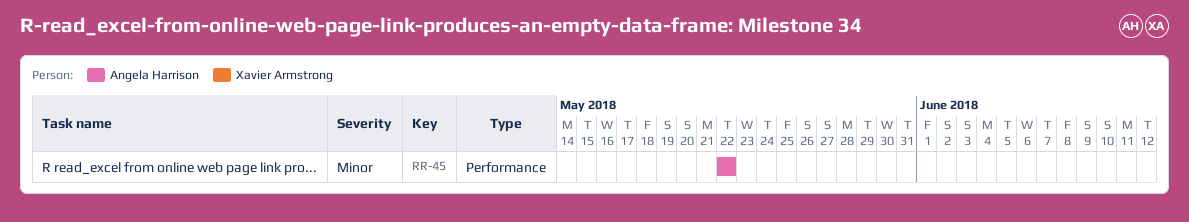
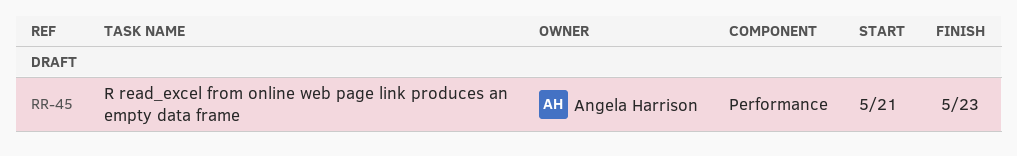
RR-45, start: May 22 -> May 21
RR-45, due: May 22 -> May 23

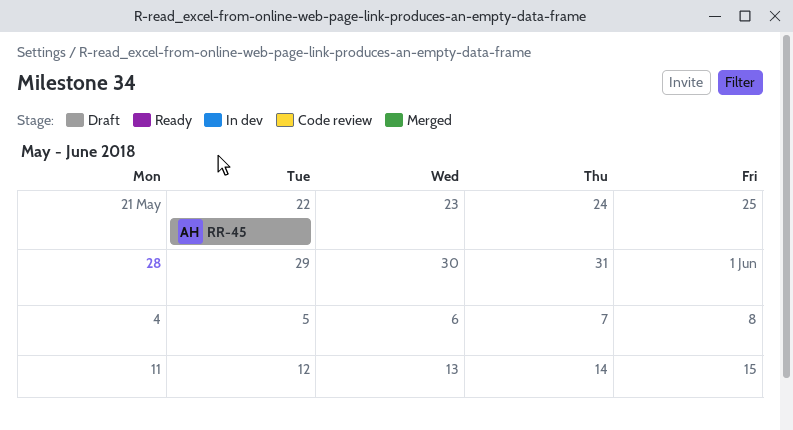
RR-45, start: May 21 -> May 22
RR-45, due: May 23 -> May 22

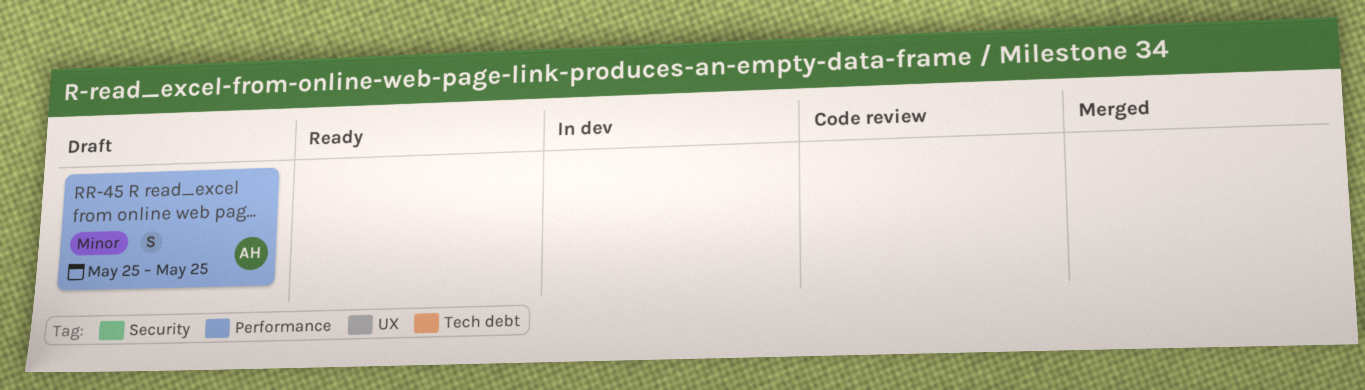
RR-45, start: May 22 -> May 25
RR-45, due: May 22 -> May 25

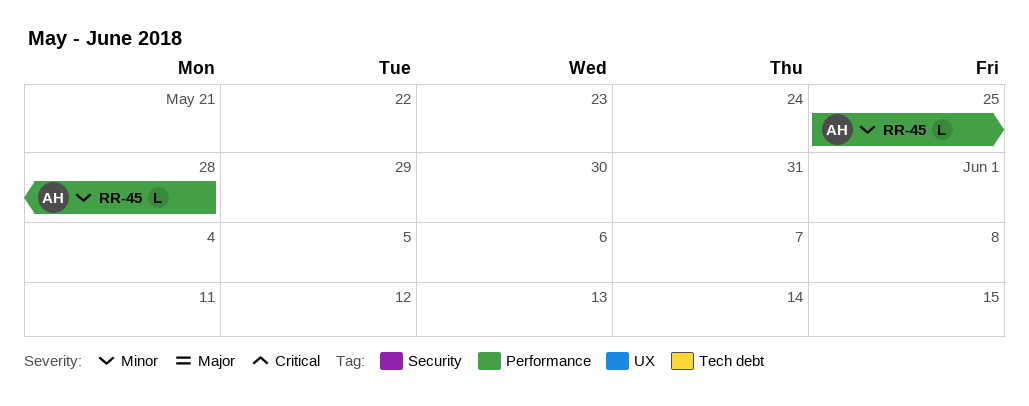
RR-45, estimate: S -> L
RR-45, due: May 25 -> May 28

